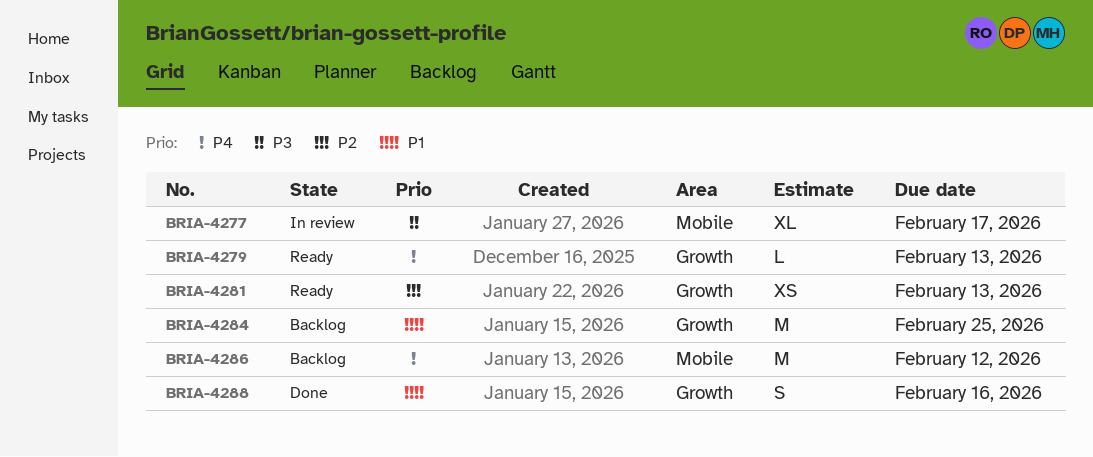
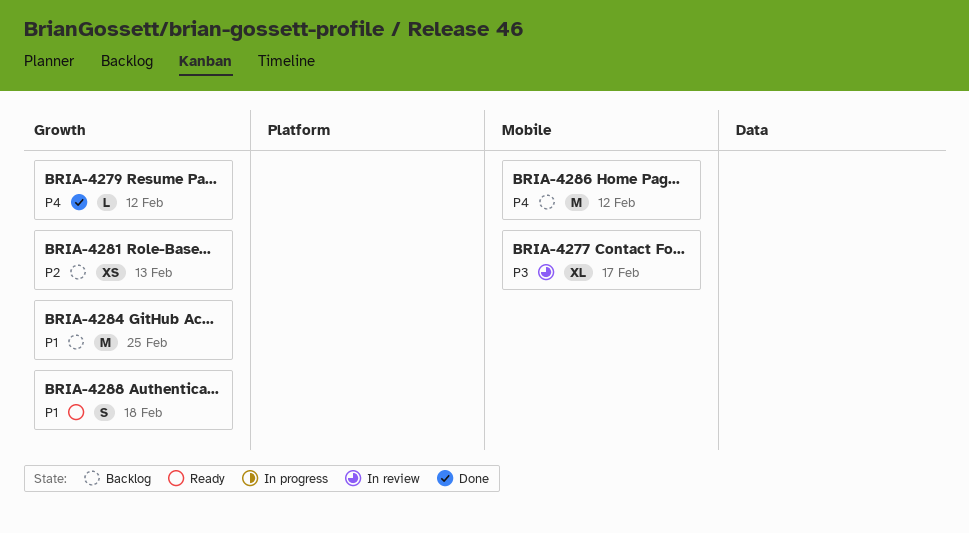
BRIA-4279, status: Ready -> Done
BRIA-4279, due: Feb 13 -> Feb 12
BRIA-4281, status: Ready -> Backlog
BRIA-4288, status: Done -> Ready
BRIA-4288, due: Feb 16 -> Feb 18

